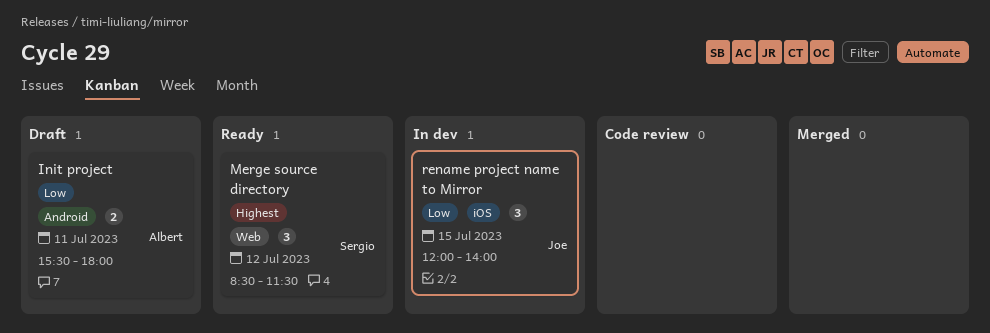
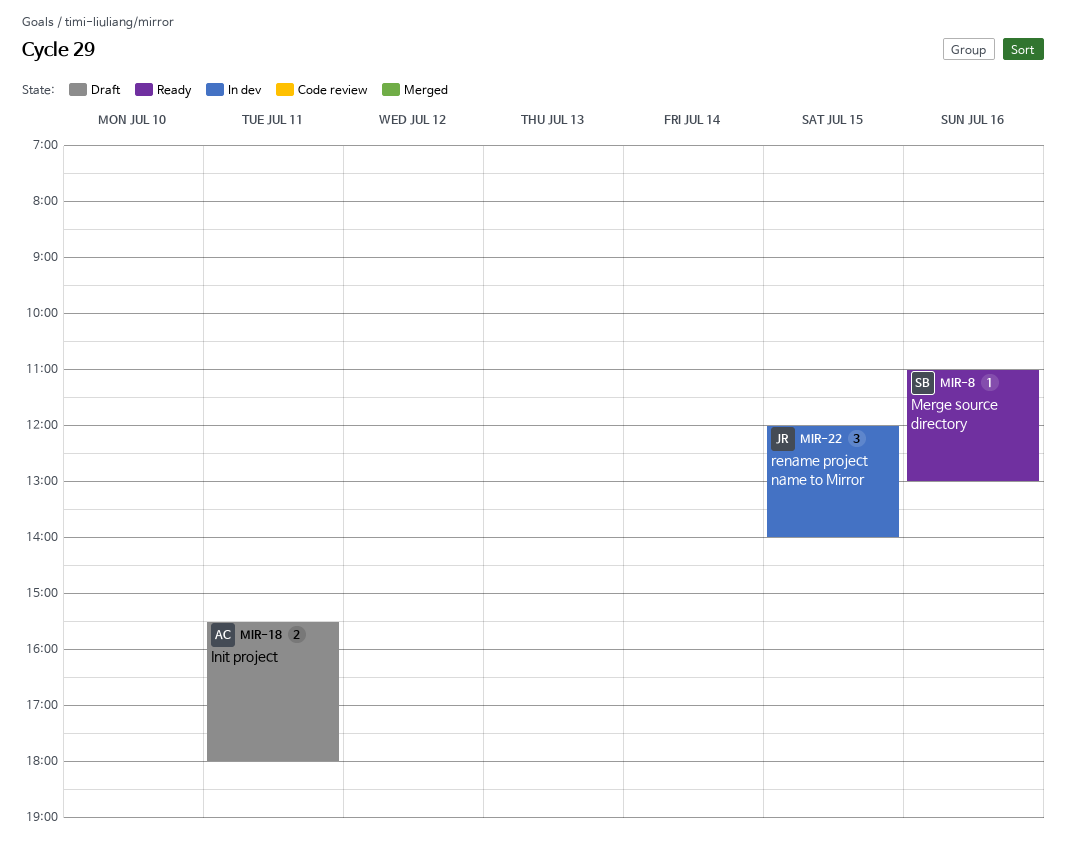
Merge source directory, estimate: 3 -> 1
Merge source directory, day: Jul 12 -> Jul 16
Merge source directory, begins: 08:30 -> 11:00
Merge source directory, ends: 11:30 -> 13:00

